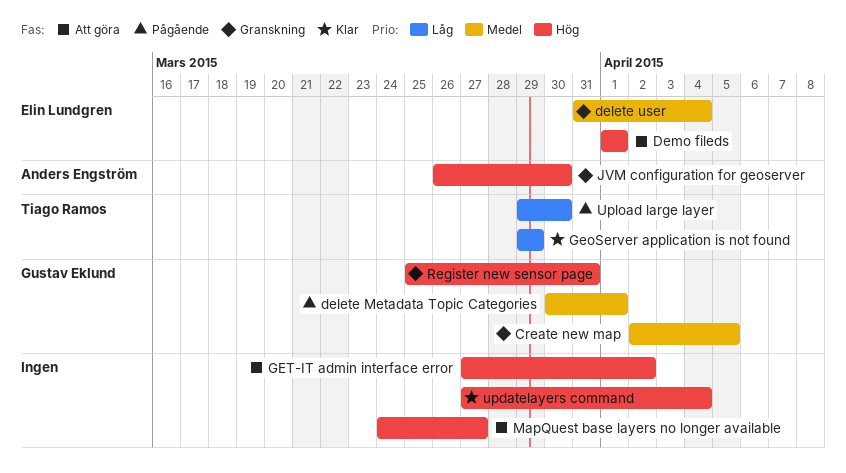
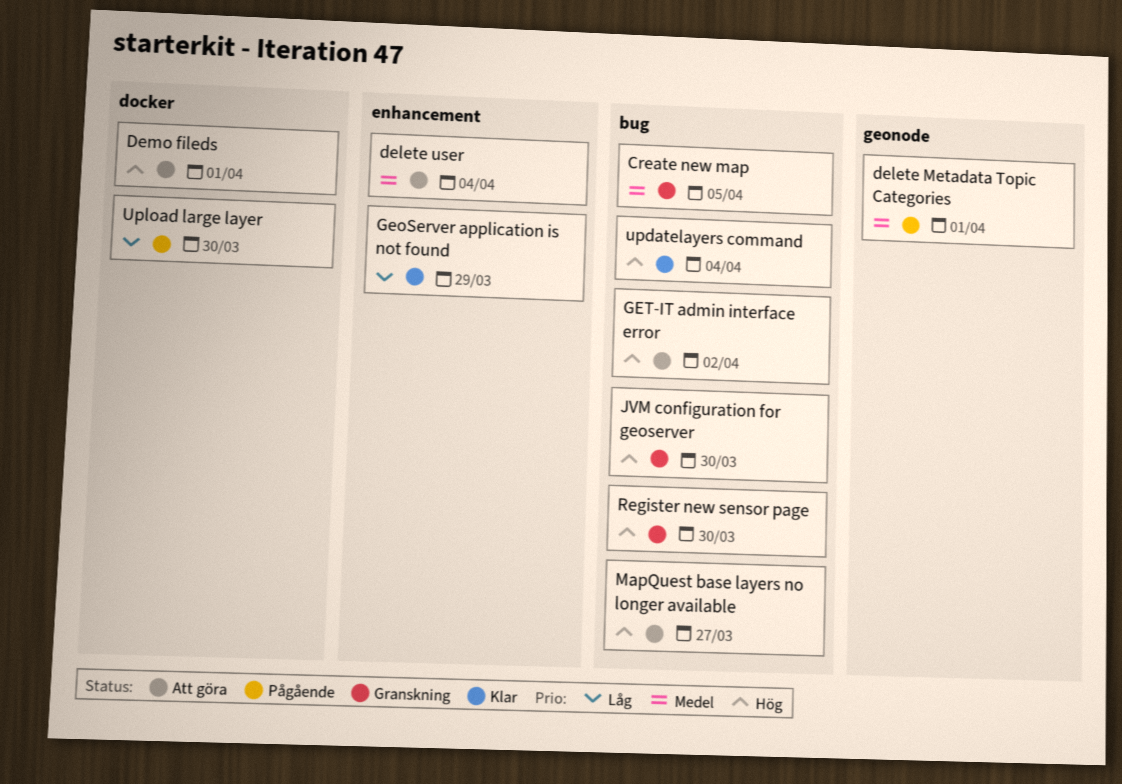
delete user, status: Granskning -> Att göra
Register new sensor page, due: Mar 31 -> Mar 30

